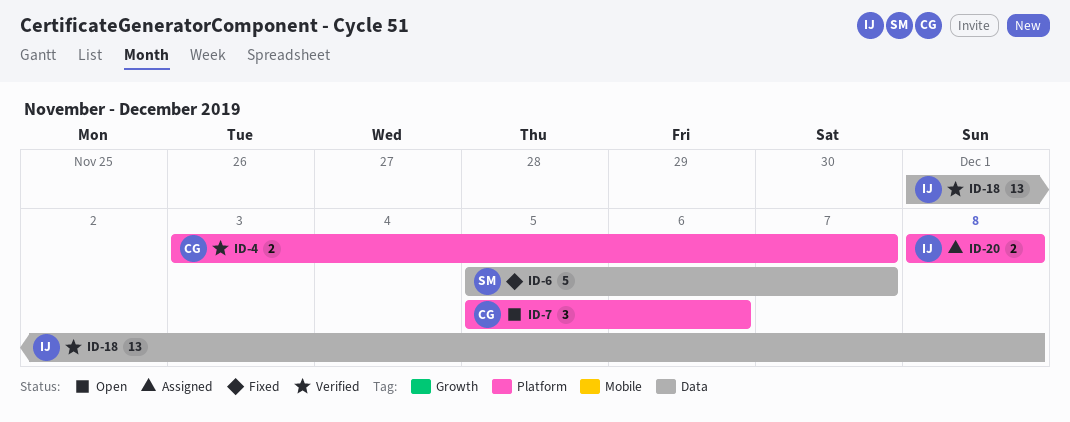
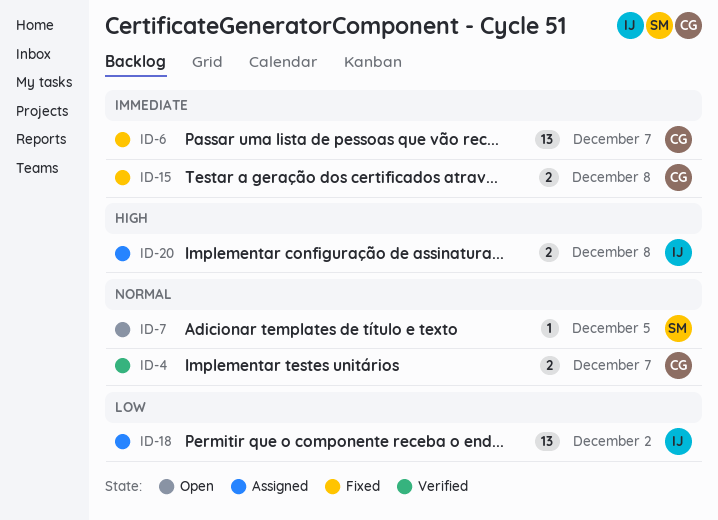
ID-6, owner: SM -> CG
ID-6, estimate: 5 -> 13
ID-7, owner: CG -> SM
ID-7, estimate: 3 -> 1
ID-7, due: Dec 6 -> Dec 5
ID-15: none -> present
ID-18, status: Verified -> Assigned
ID-18, due: Dec 8 -> Dec 2

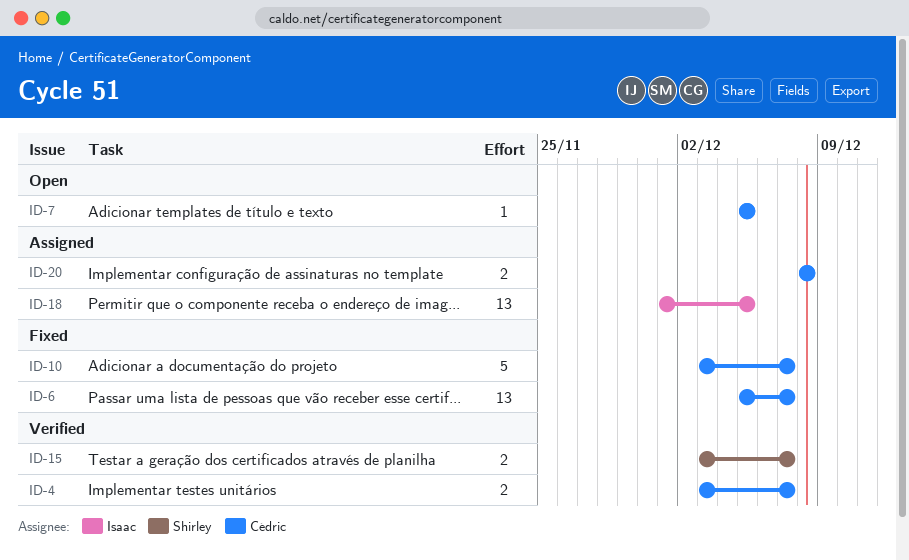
ID-7, owner: Shirley -> Cédric
ID-10: none -> present
ID-15, status: Fixed -> Verified
ID-15, owner: Cédric -> Shirley
ID-15, due: Dec 8 -> Dec 7
ID-18, due: Dec 2 -> Dec 5
ID-20, owner: Isaac -> Cédric

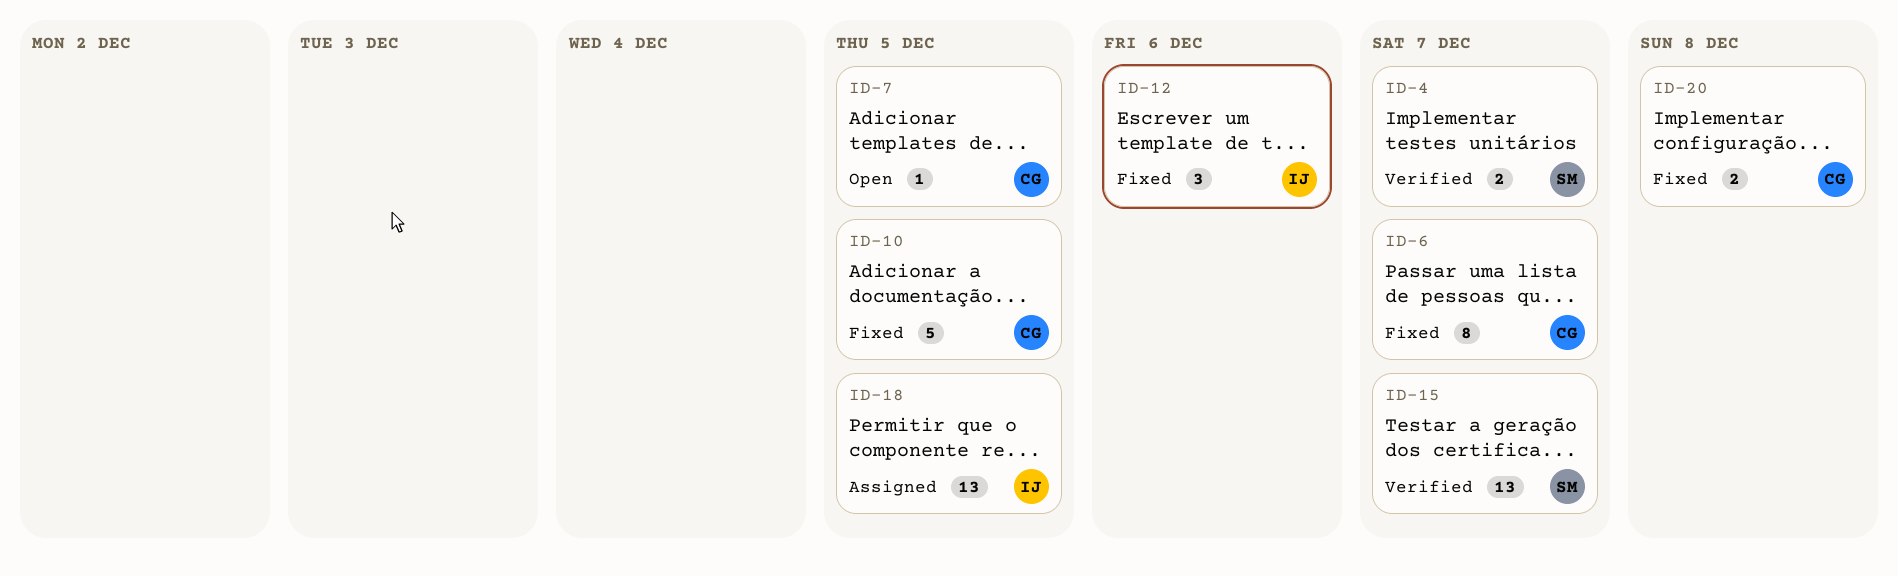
ID-4, owner: Cédric -> Shirley
ID-6, estimate: 13 -> 8
ID-10, due: Dec 7 -> Dec 5
ID-12: none -> present
ID-15, estimate: 2 -> 13
ID-20, status: Assigned -> Fixed

